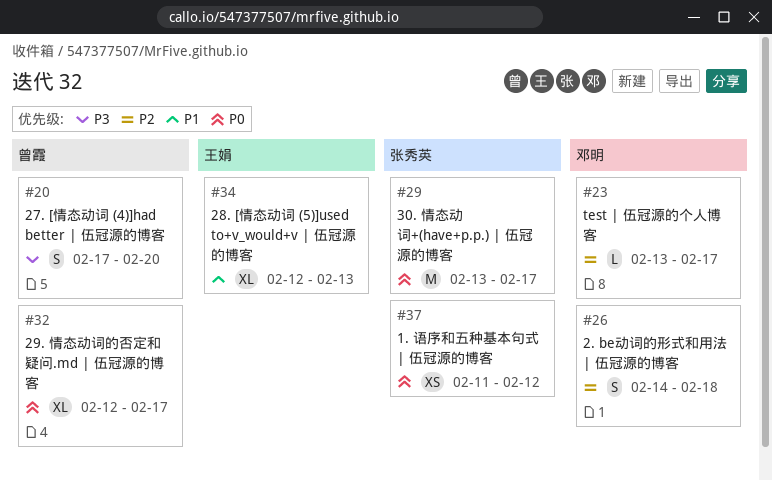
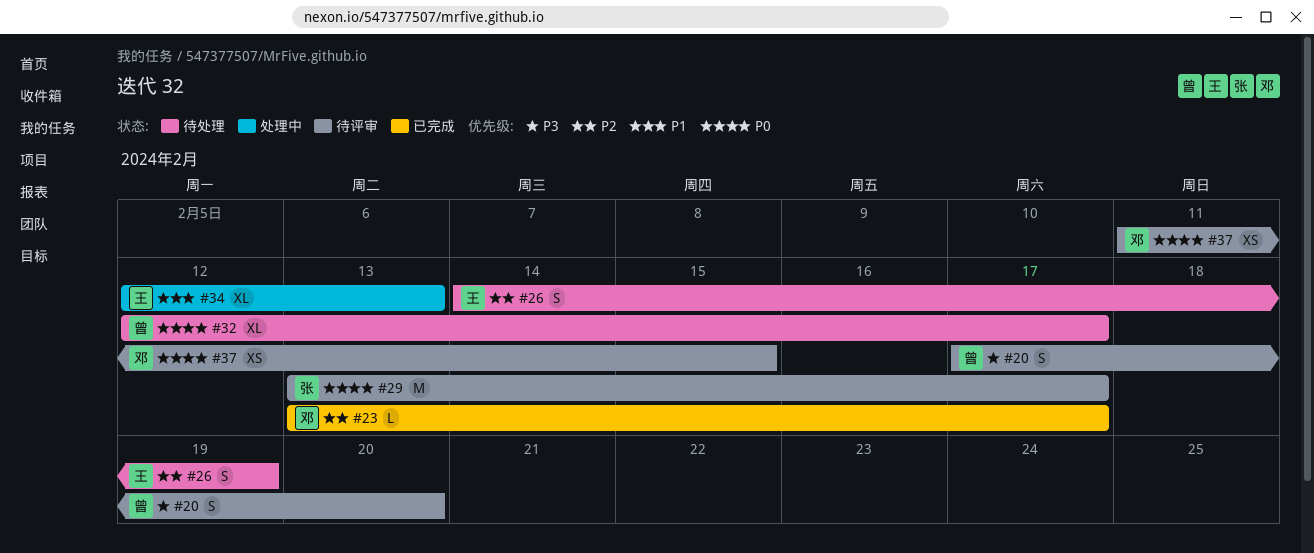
#26, owner: 邓明 -> 王娟
#26, due: Feb 18 -> Feb 19
#37, owner: 张秀英 -> 邓明
#37, due: Feb 12 -> Feb 15

